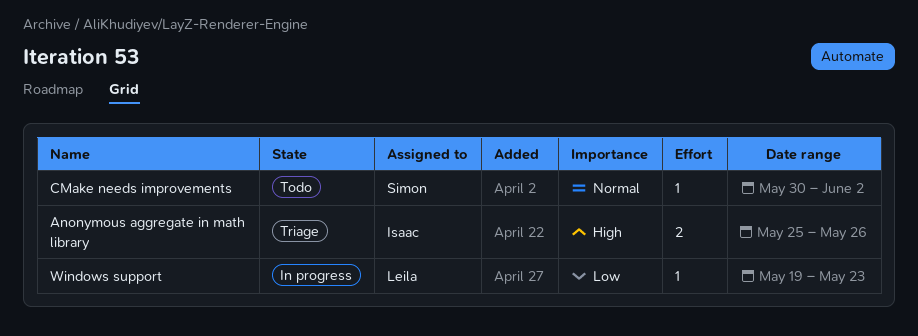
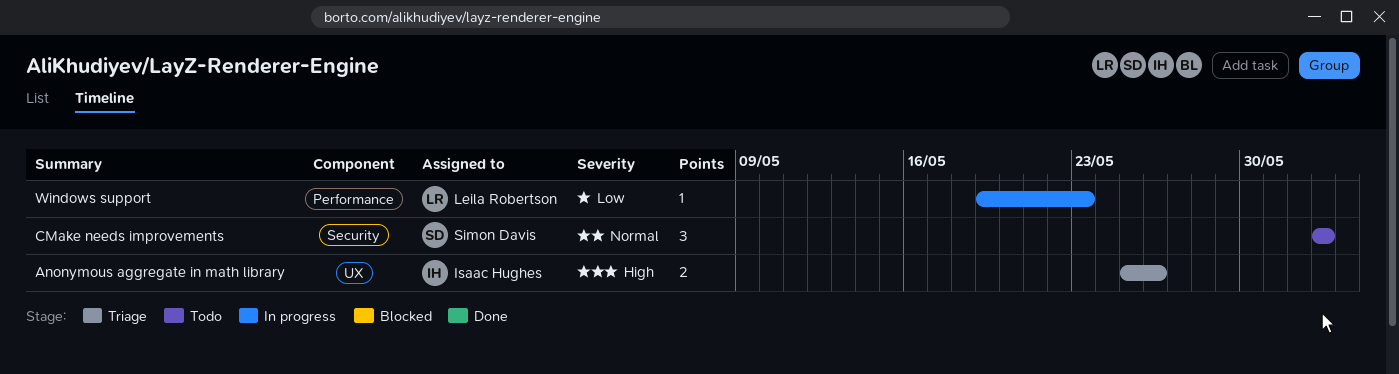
CMake needs improvements, estimate: 1 -> 3
CMake needs improvements, start: May 30 -> Jun 2

